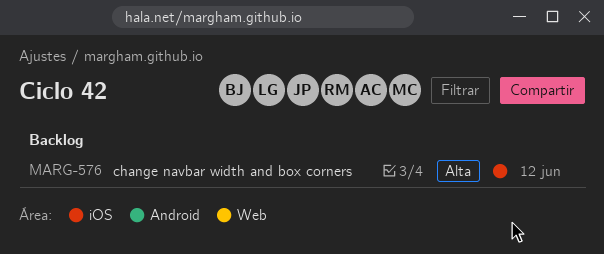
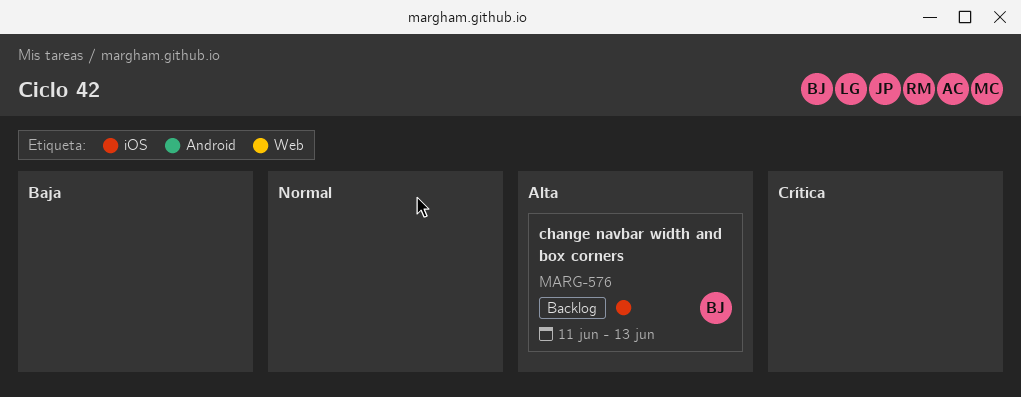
MARG-576, due: Jun 12 -> Jun 13

